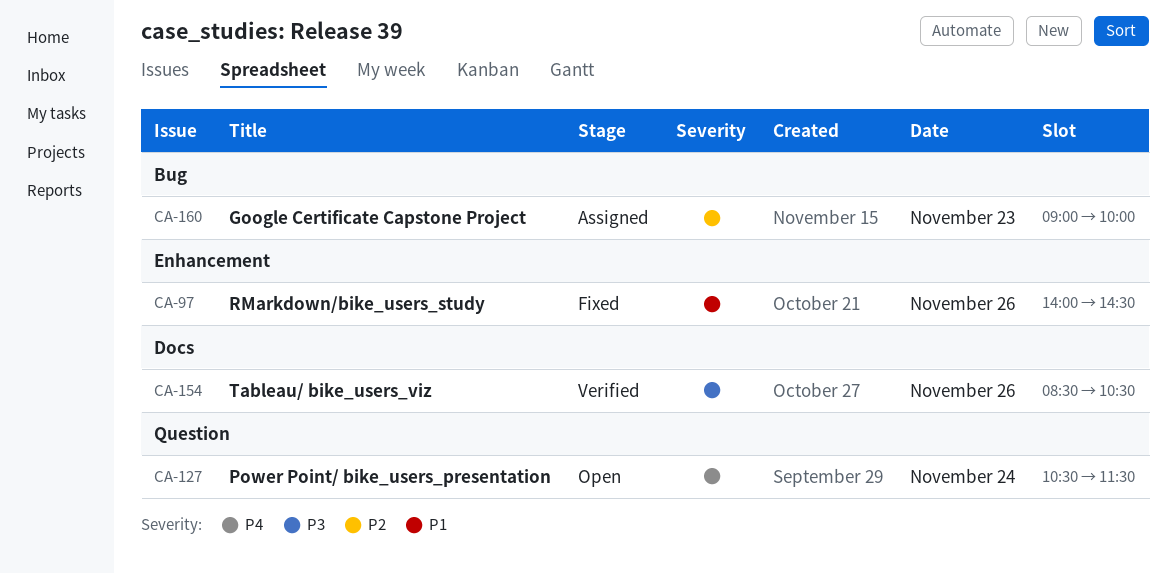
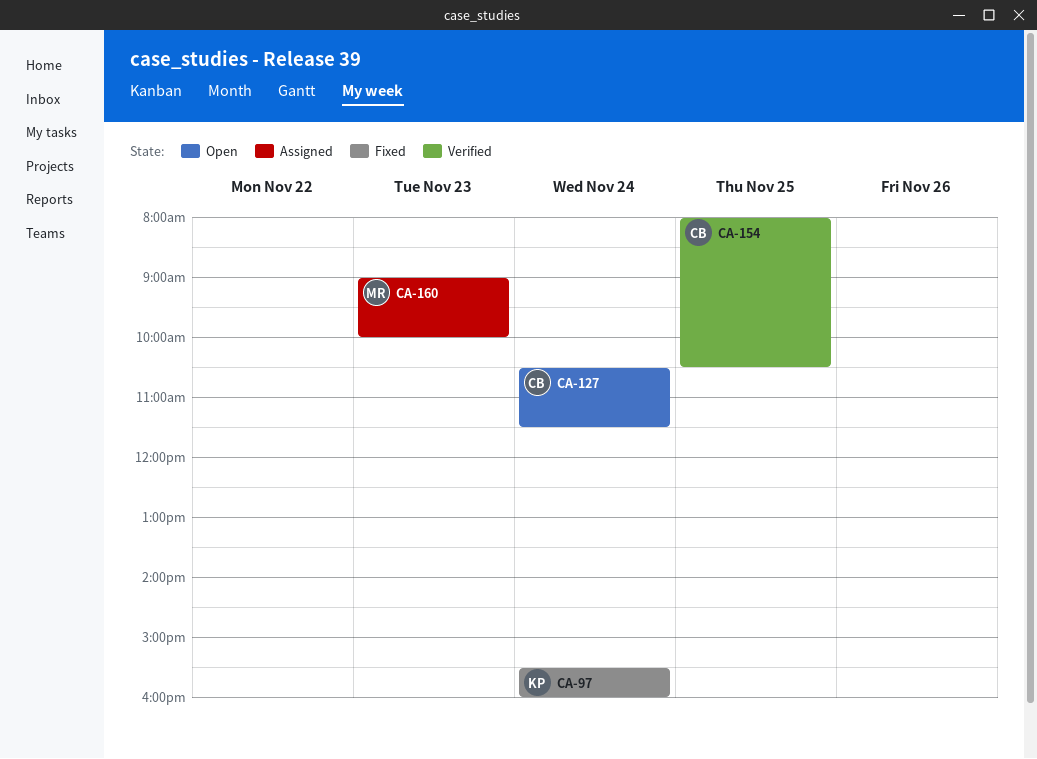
CA-97, day: Nov 26 -> Nov 24
CA-97, begins: 14:00 -> 15:30
CA-97, ends: 14:30 -> 16:00
CA-154, day: Nov 26 -> Nov 25
CA-154, begins: 08:30 -> 08:00

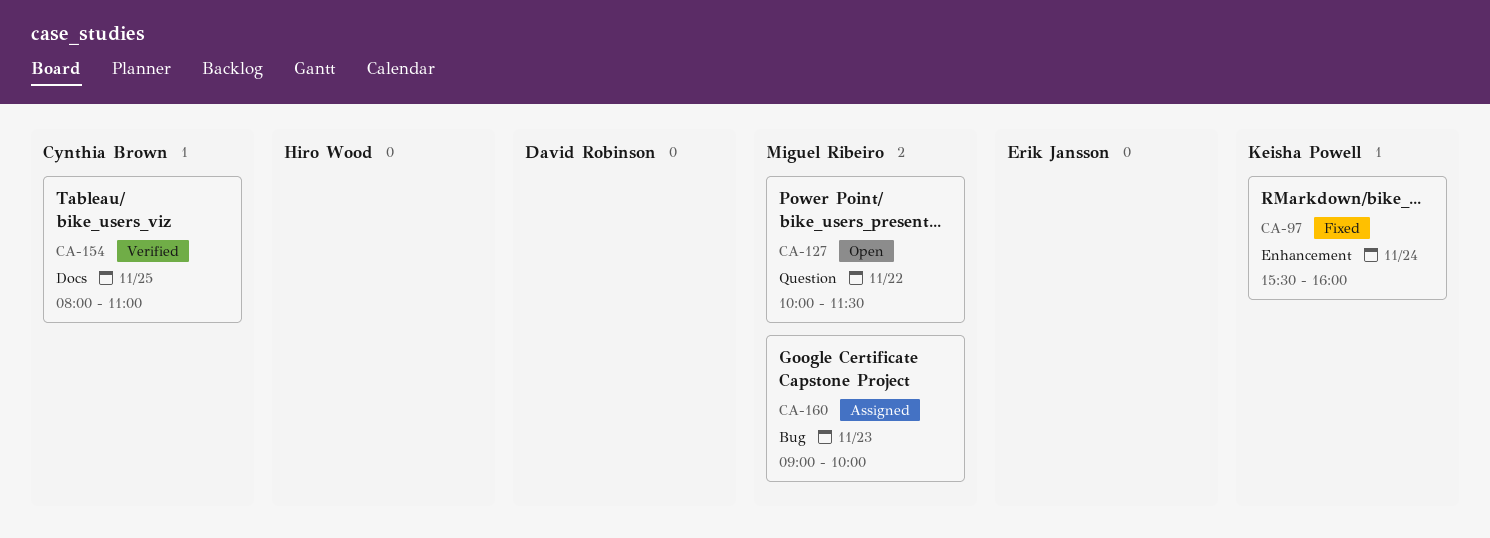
CA-127, owner: Cynthia Brown -> Miguel Ribeiro
CA-127, day: Nov 24 -> Nov 22
CA-127, begins: 10:30 -> 10:00
CA-154, ends: 10:30 -> 11:00

